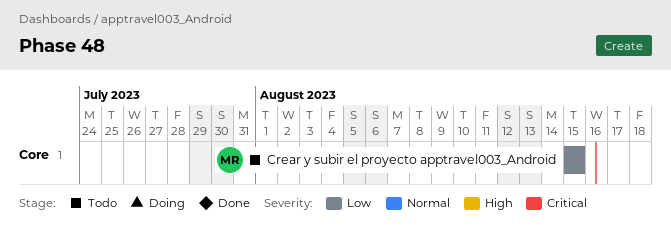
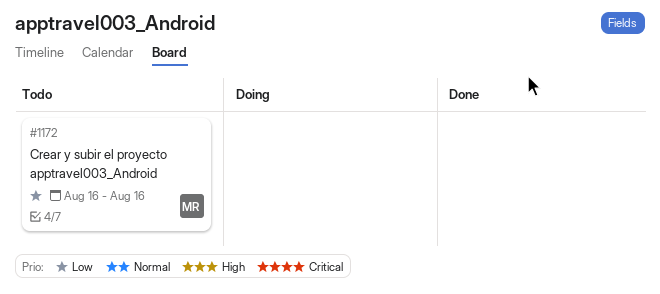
Crear y subir el proyecto apptravel003_Android, start: Aug 15 -> Aug 16
Crear y subir el proyecto apptravel003_Android, due: Aug 15 -> Aug 16

